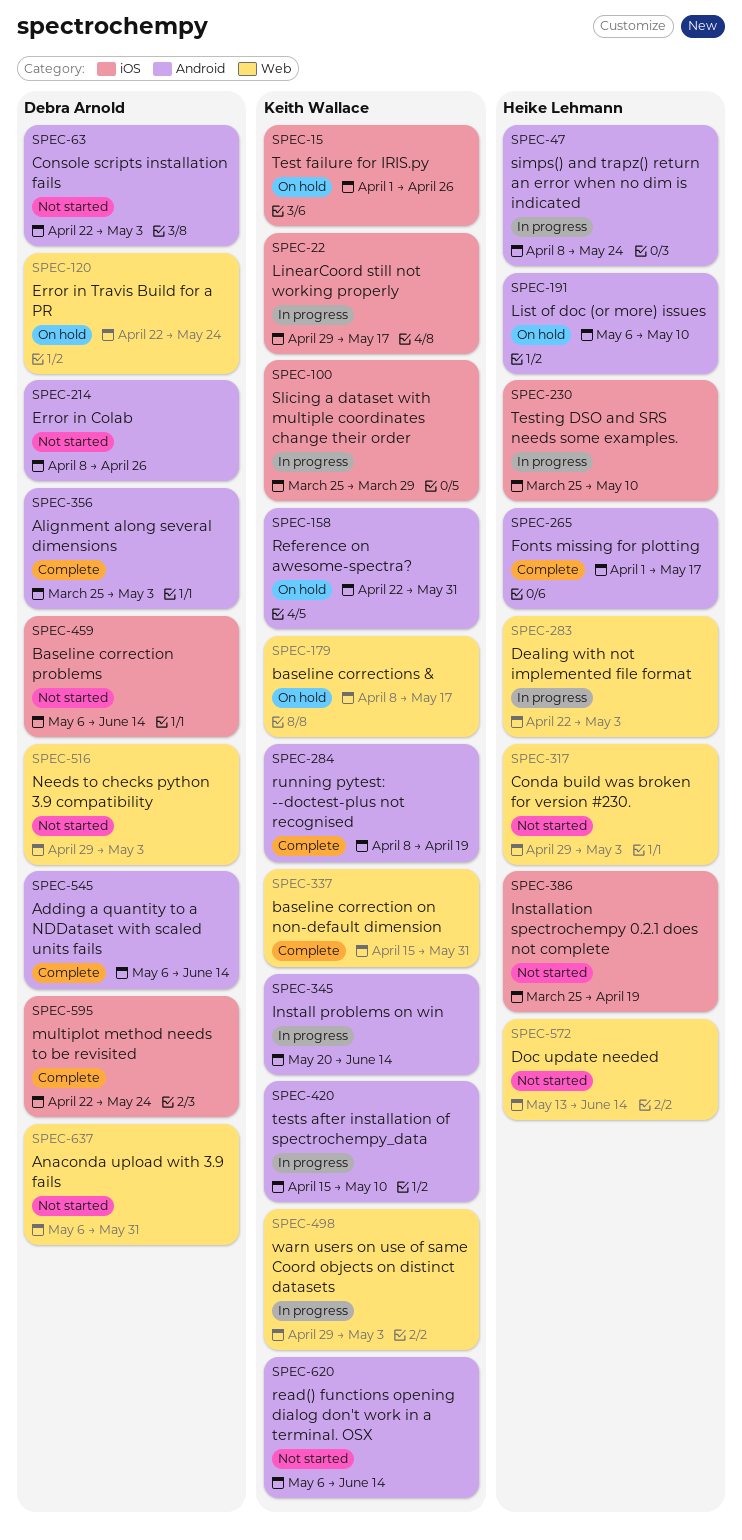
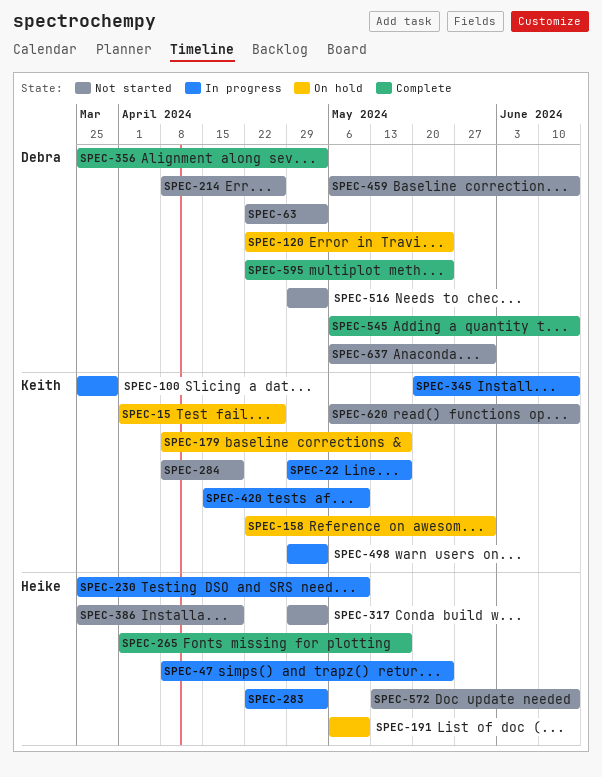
SPEC-284, status: Complete -> Not started
SPEC-337: present -> none

